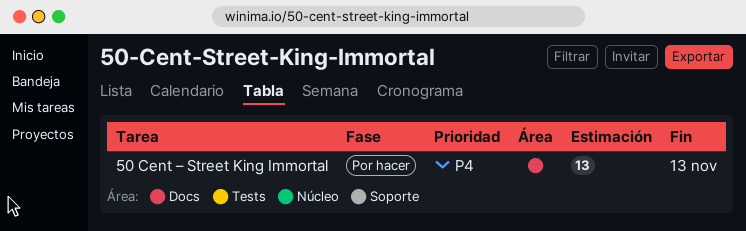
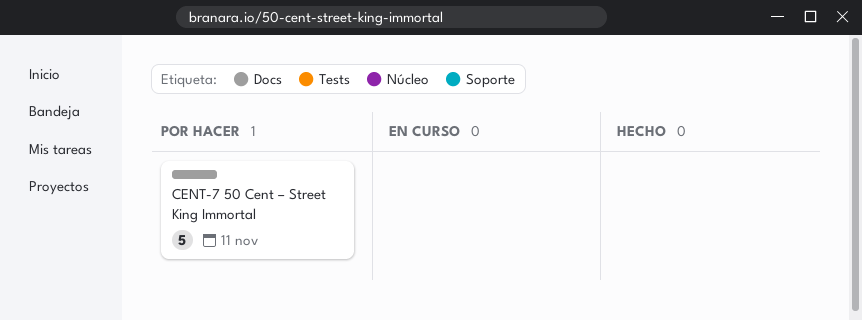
50 Cent – Street King Immortal, estimate: 13 -> 5
50 Cent – Street King Immortal, due: Nov 13 -> Nov 11

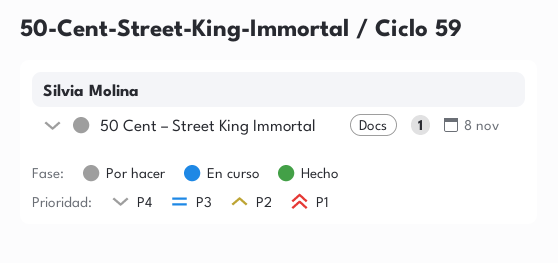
50 Cent – Street King Immortal, estimate: 5 -> 1
50 Cent – Street King Immortal, due: Nov 11 -> Nov 8

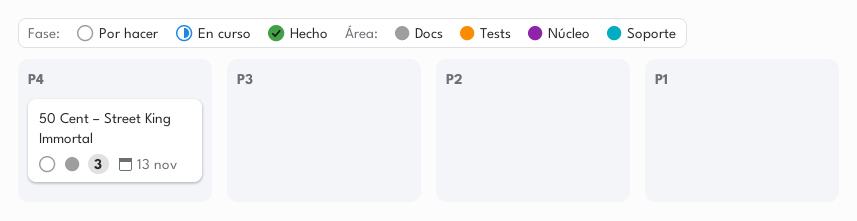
50 Cent – Street King Immortal, estimate: 1 -> 3
50 Cent – Street King Immortal, due: Nov 8 -> Nov 13

